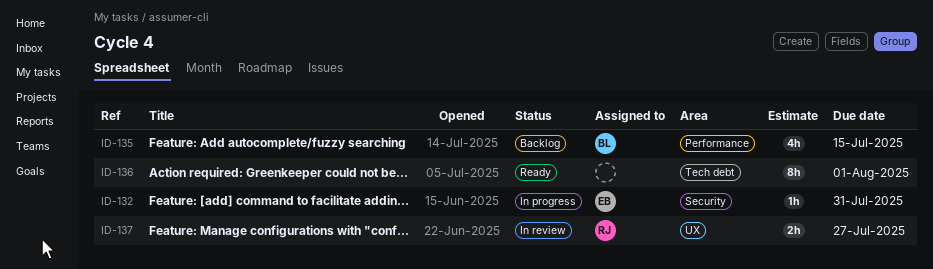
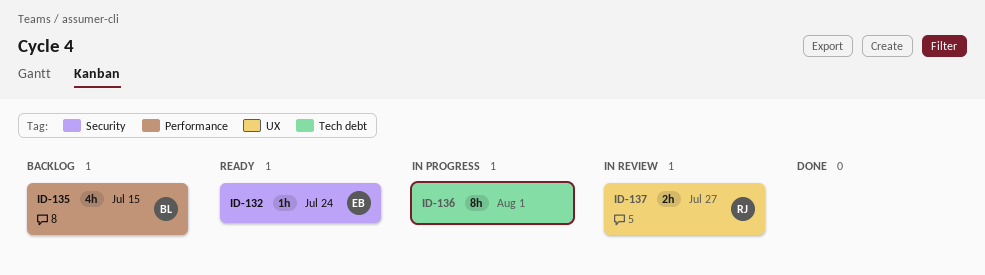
ID-132, status: In progress -> Ready
ID-132, due: Jul 31 -> Jul 24
ID-136, status: Ready -> In progress

